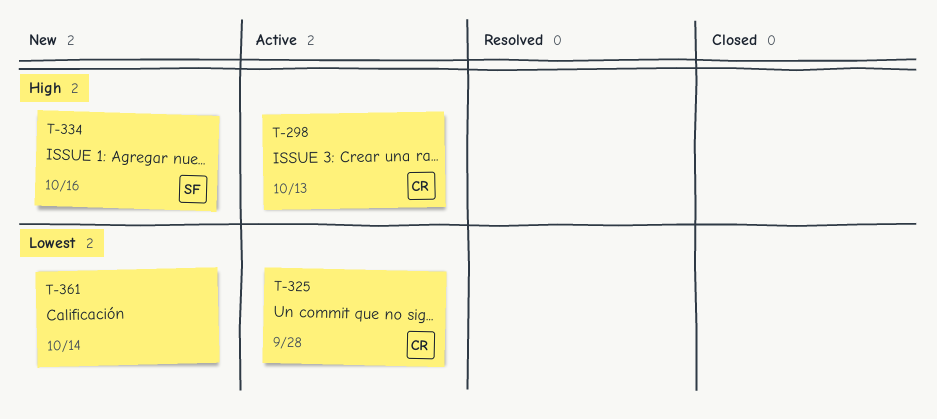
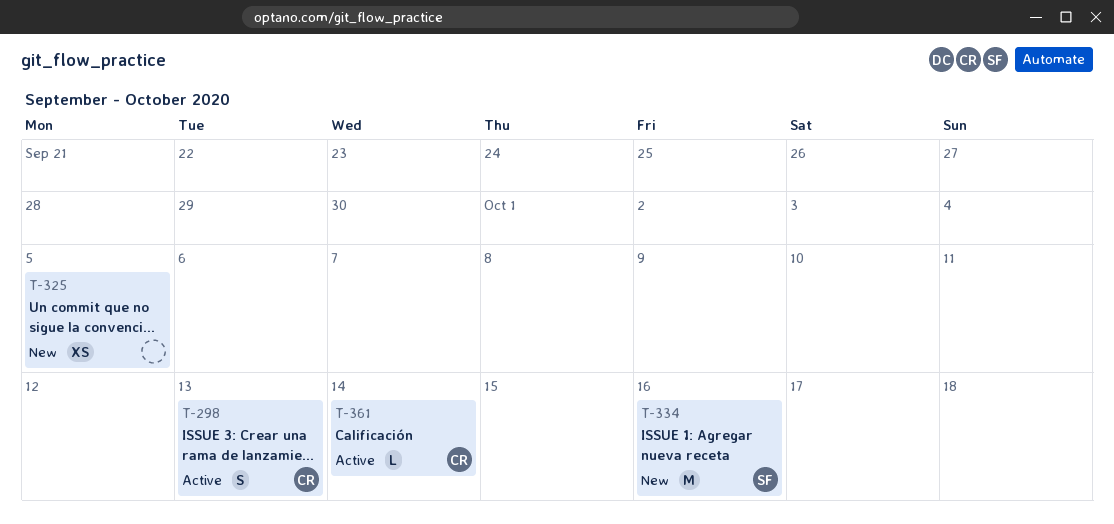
T-325, status: Active -> New
T-325, owner: CR -> none
T-325, due: Sep 28 -> Oct 5
T-361, status: New -> Active
T-361, owner: none -> CR

